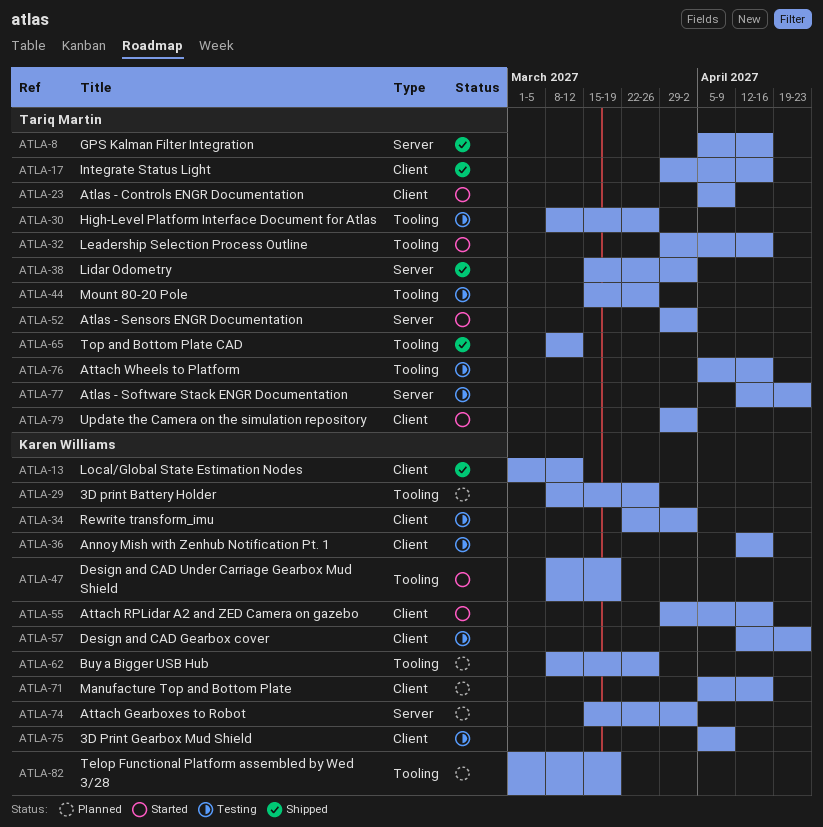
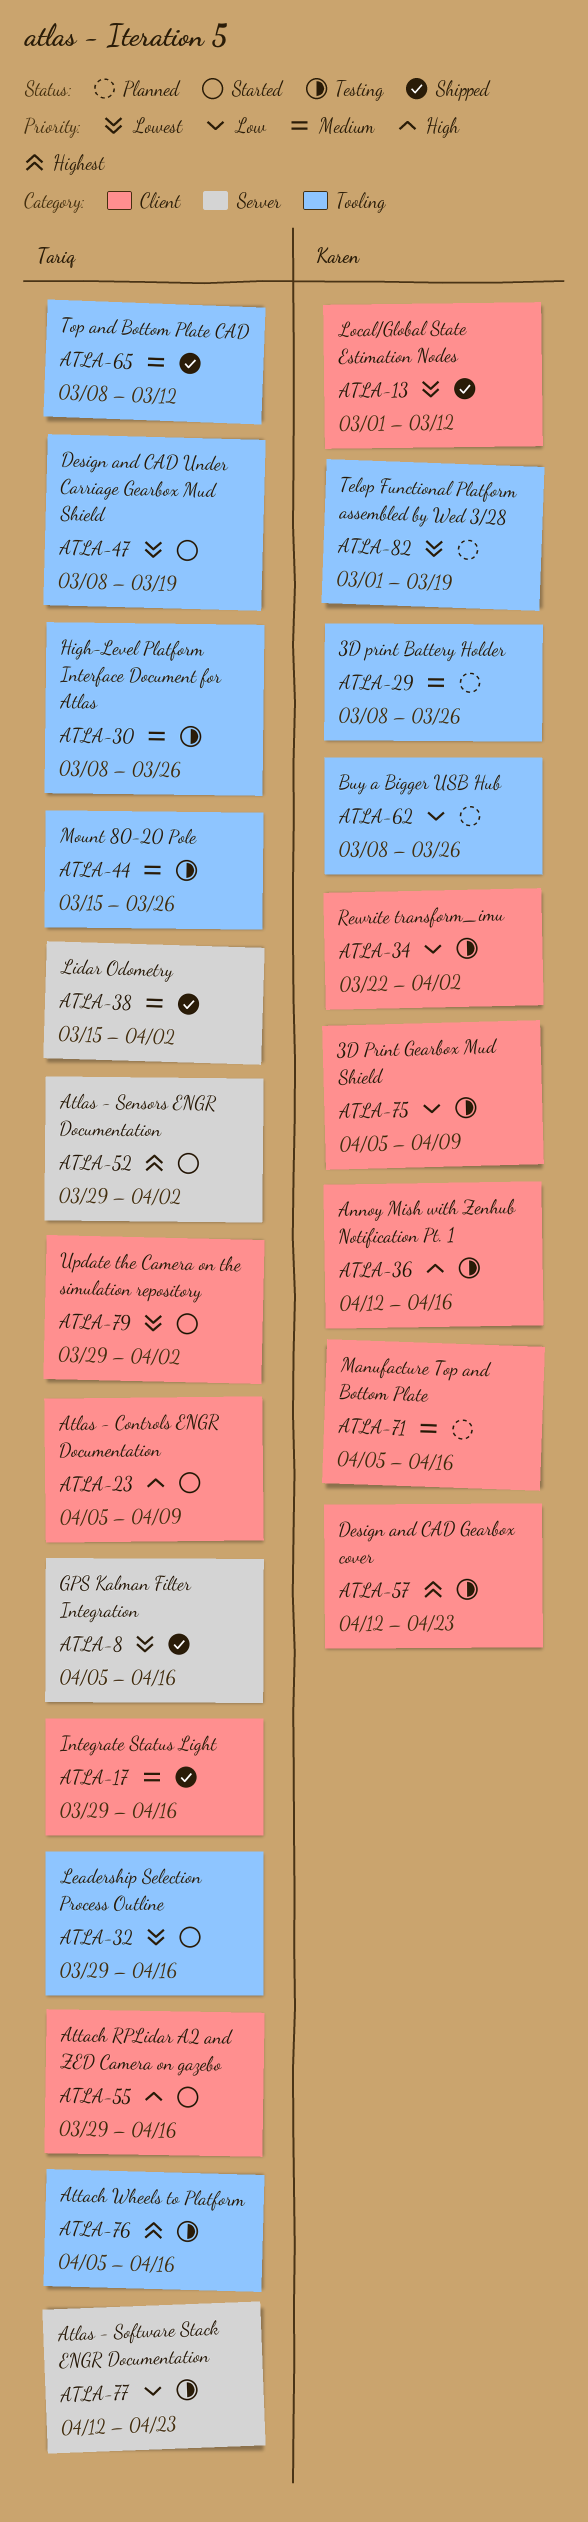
ATLA-47, owner: Karen Williams -> Tariq Martin
ATLA-55, owner: Karen Williams -> Tariq Martin
ATLA-74: present -> none

